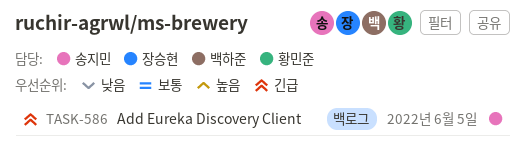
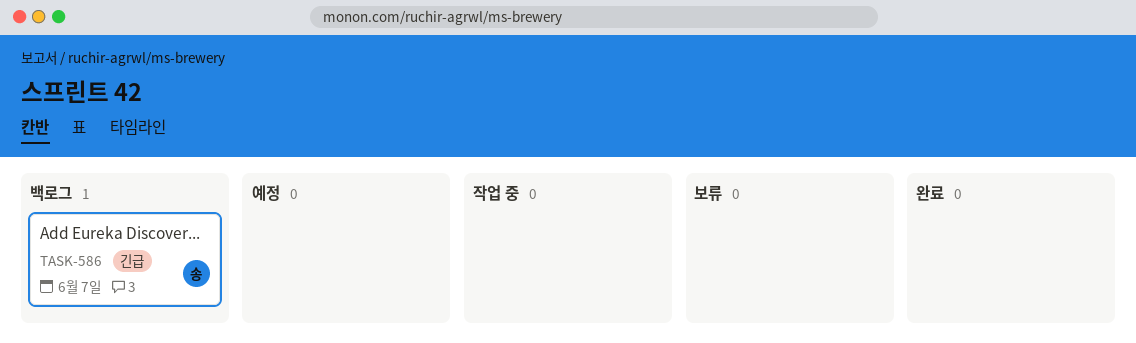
TASK-586, due: Jun 5 -> Jun 7

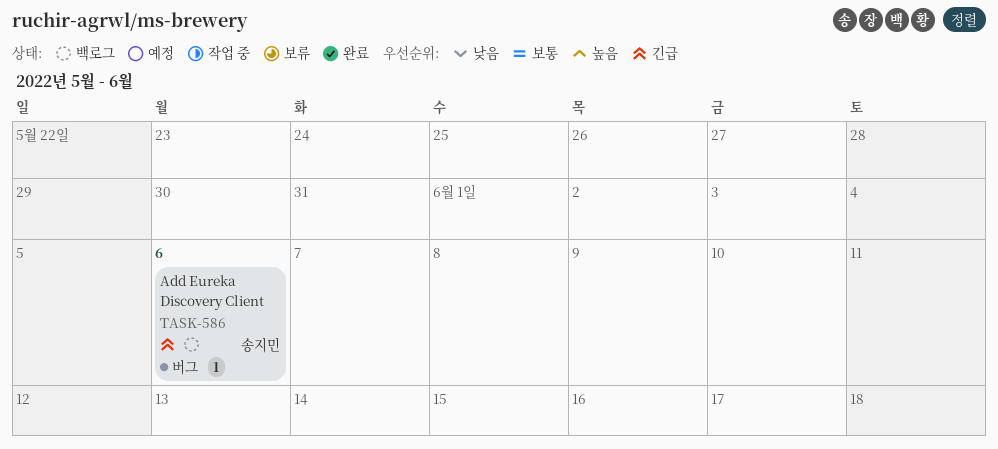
TASK-586, due: Jun 7 -> Jun 6

